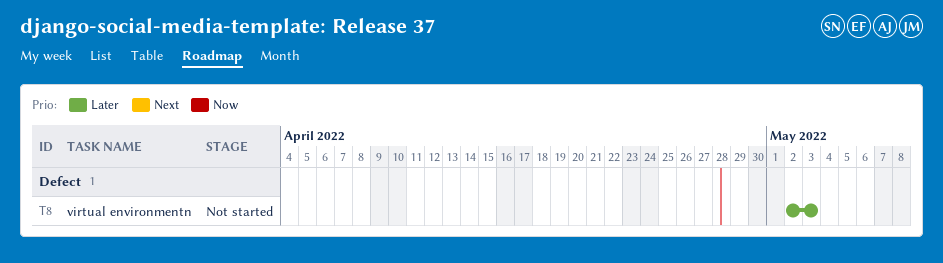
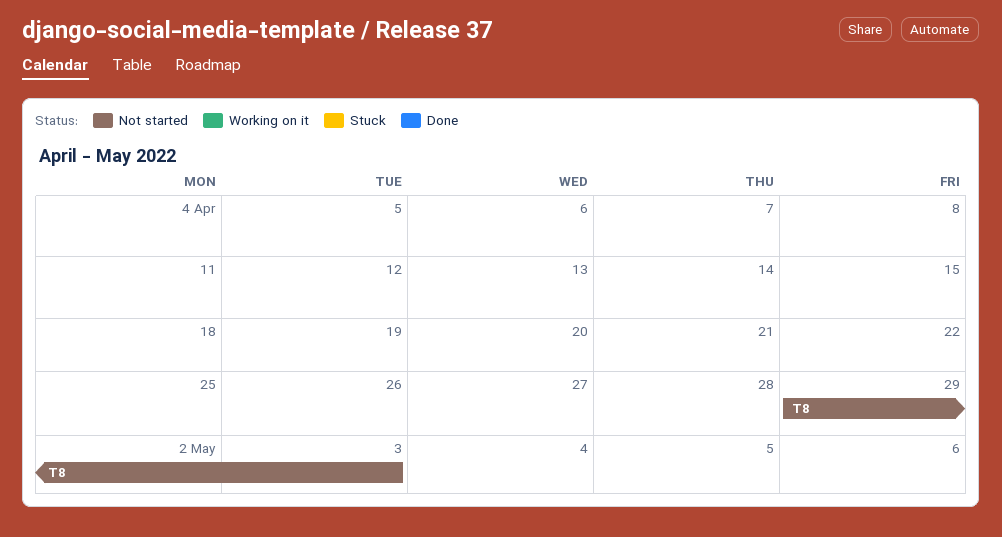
T8, start: May 2 -> Apr 29

